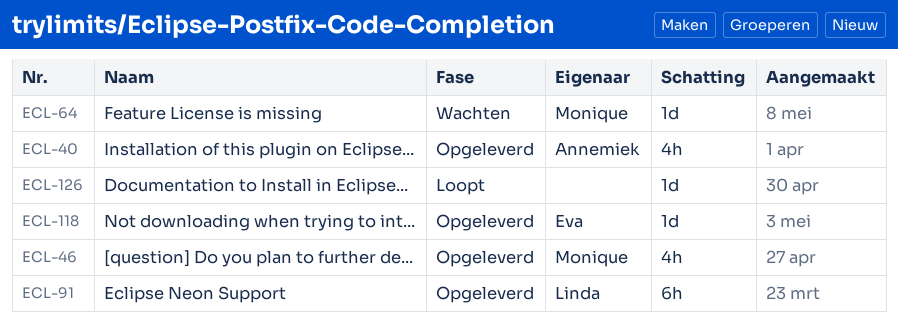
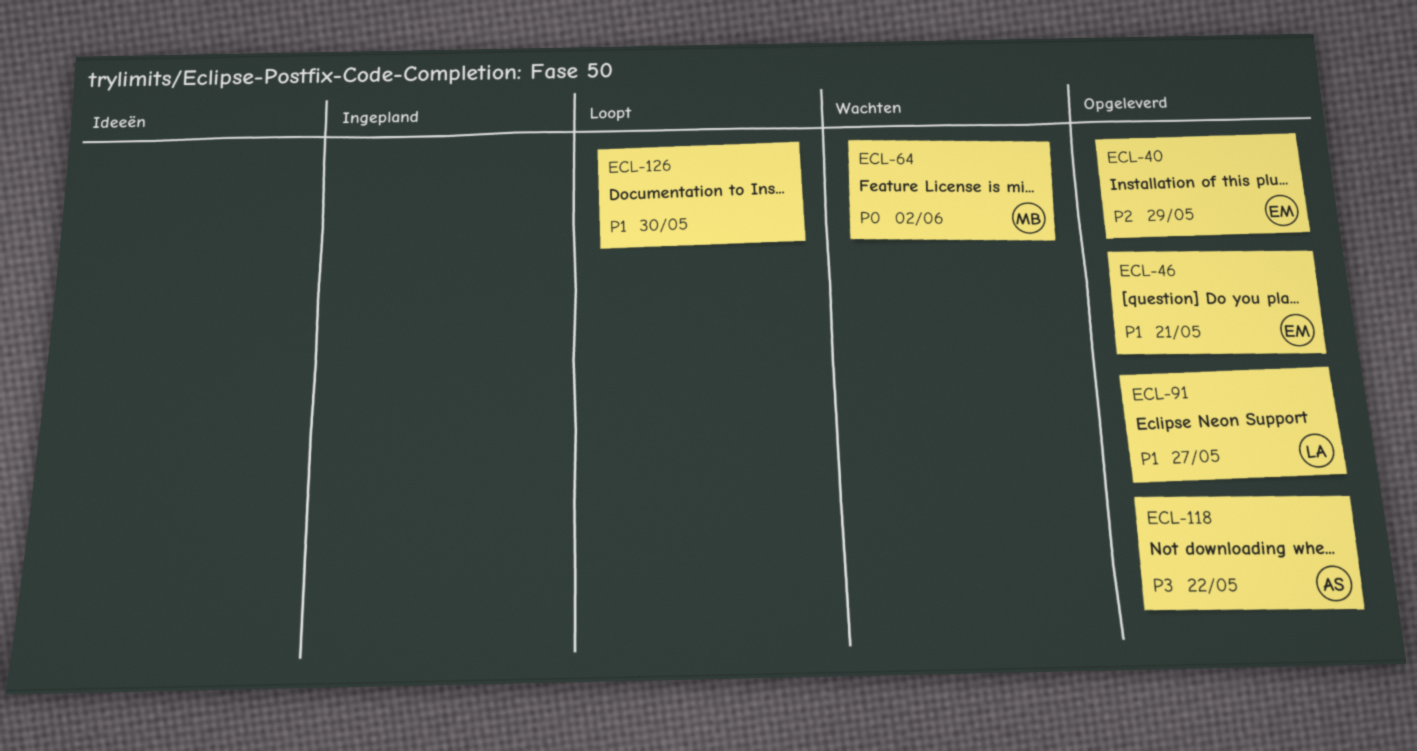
ECL-40, owner: Annemiek -> Eva
ECL-46, owner: Monique -> Eva
ECL-118, owner: Eva -> Annemiek

